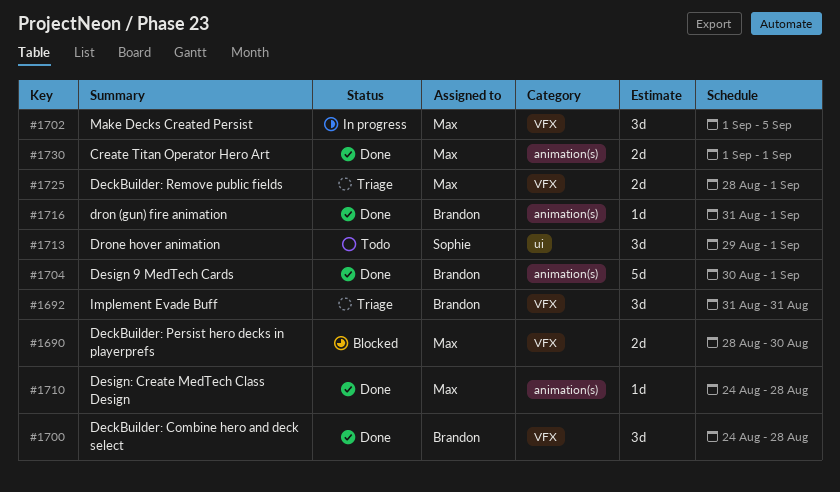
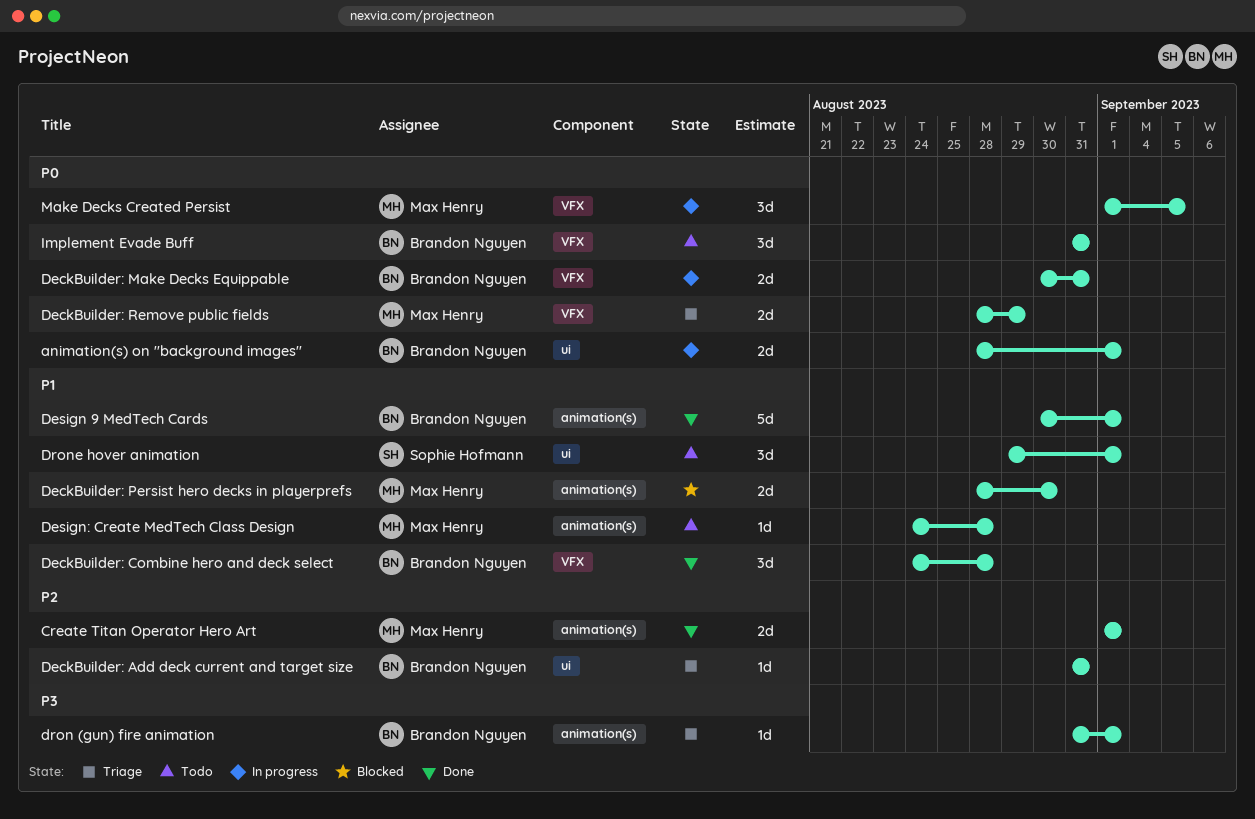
animation(s) on "background images": none -> present
DeckBuilder: Add deck current and target size: none -> present
DeckBuilder: Make Decks Equippable: none -> present
DeckBuilder: Persist hero decks in playerprefs, label: VFX -> animation(s)
DeckBuilder: Remove public fields, due: Sep 1 -> Aug 29
Design: Create MedTech Class Design, status: Done -> Todo
dron (gun) fire animation, status: Done -> Triage
Implement Evade Buff, status: Triage -> Todo

